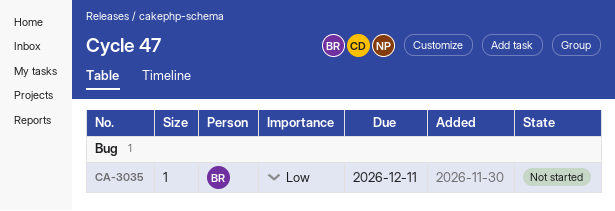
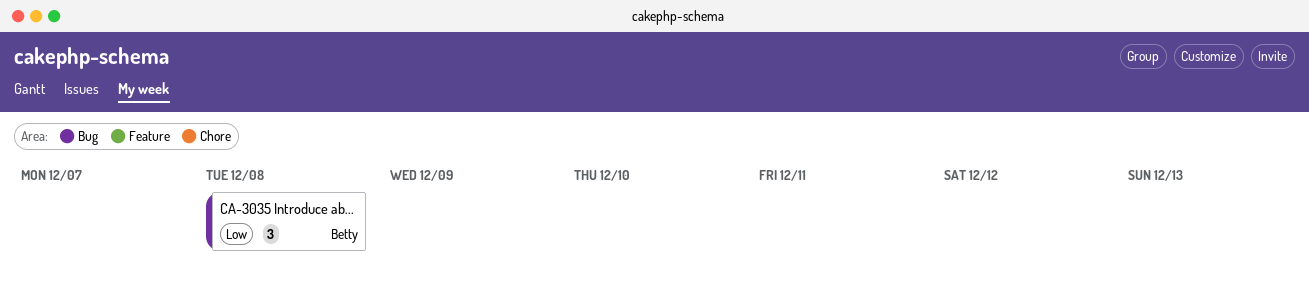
CA-3035, estimate: 1 -> 3
CA-3035, due: Dec 11 -> Dec 8

